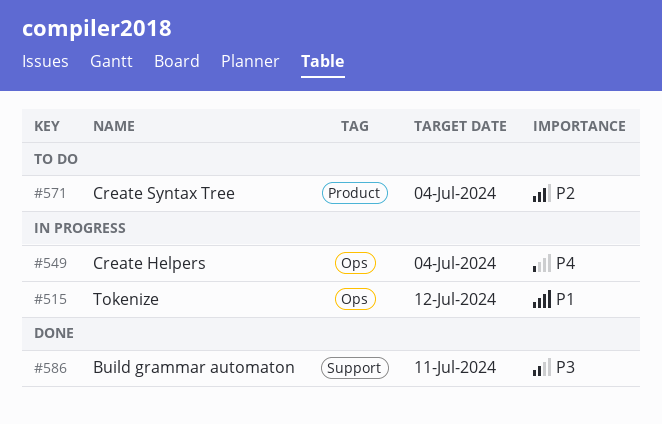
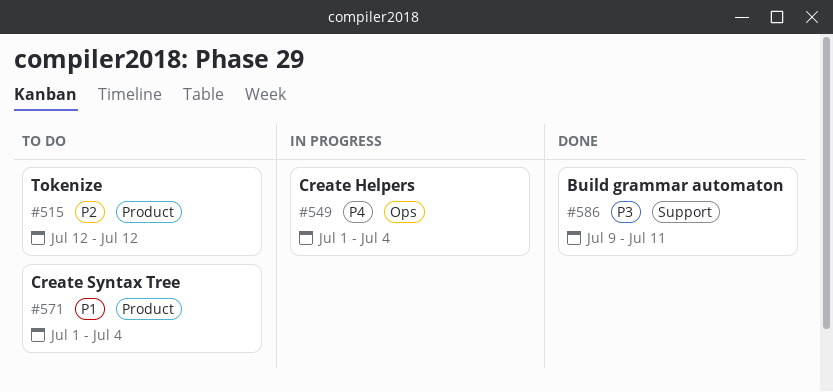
#515, status: In progress -> To do
#515, priority: P1 -> P2
#515, label: Ops -> Product
#571, priority: P2 -> P1

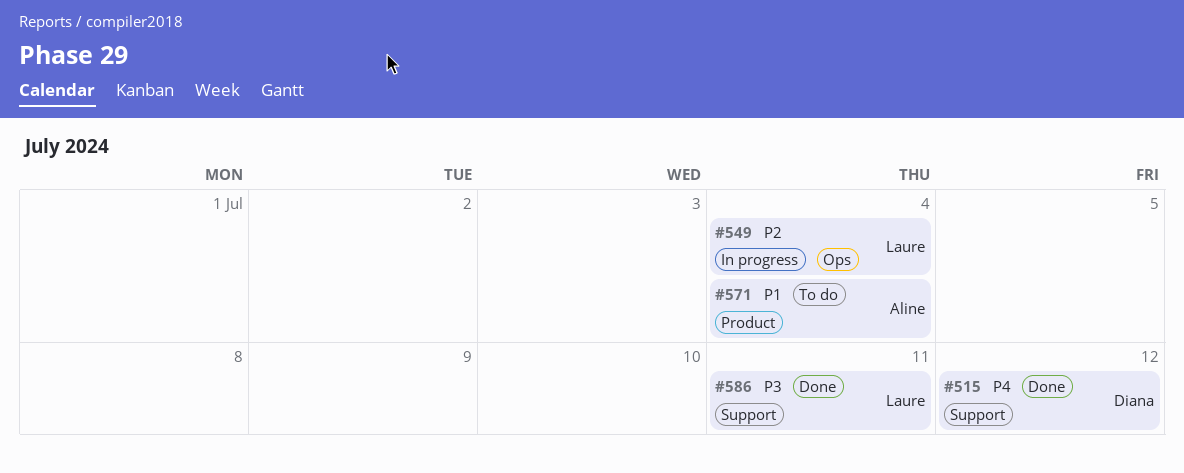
#515, status: To do -> Done
#515, priority: P2 -> P4
#515, label: Product -> Support
#549, priority: P4 -> P2

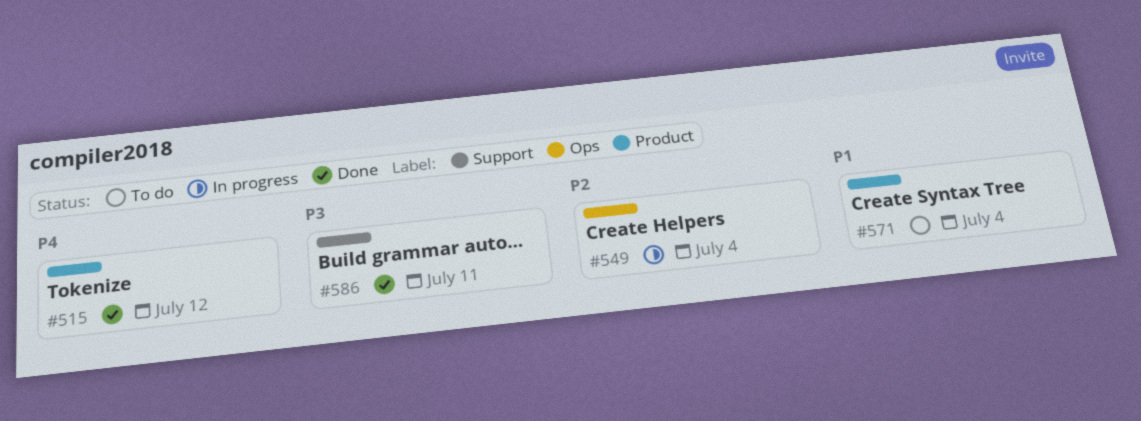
#515, label: Support -> Product

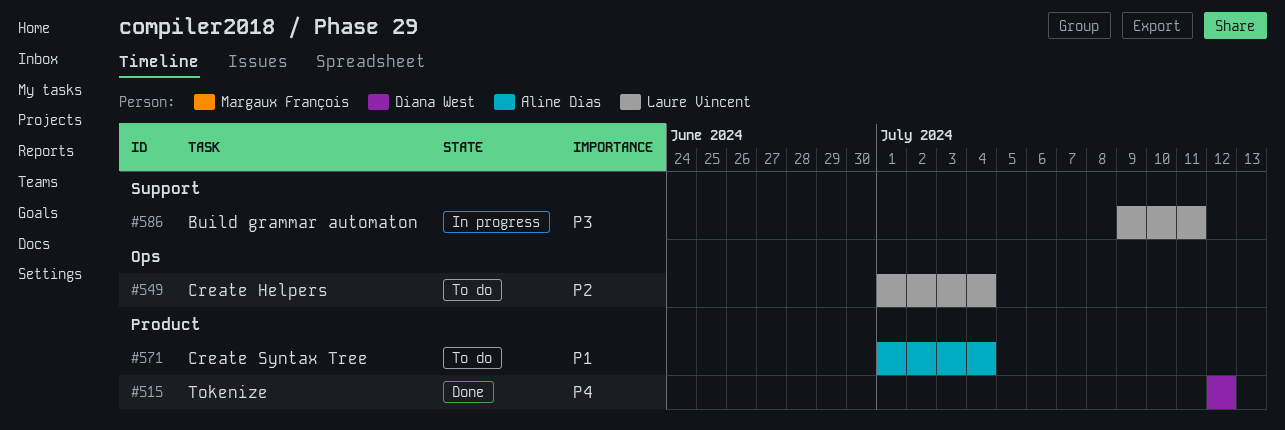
#549, status: In progress -> To do
#586, status: Done -> In progress

